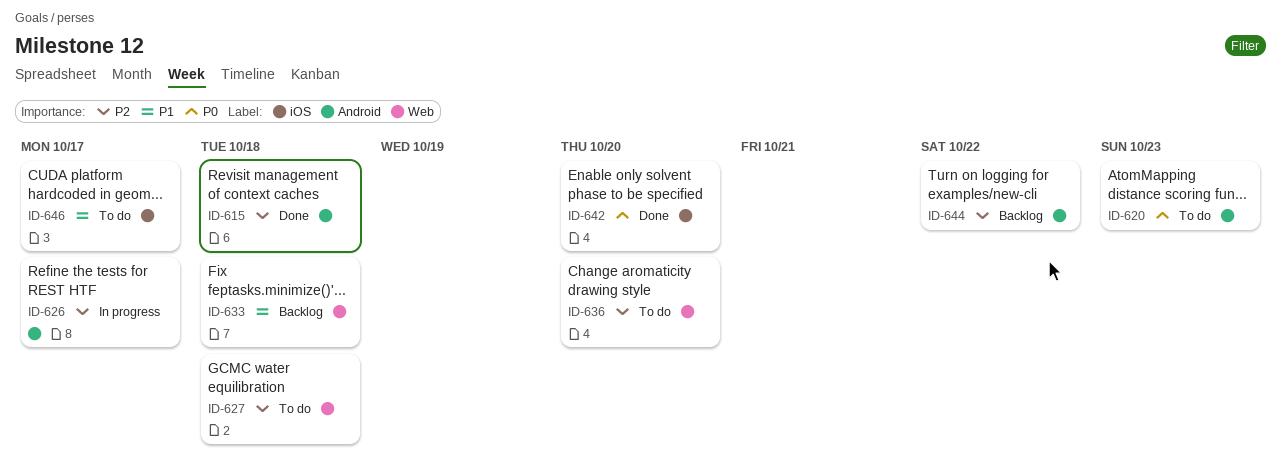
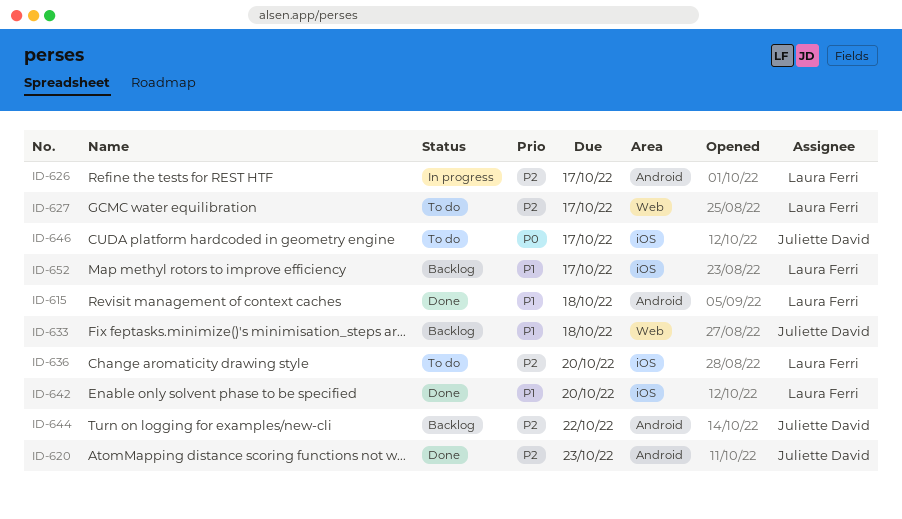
ID-615, priority: P2 -> P1
ID-620, status: To do -> Done
ID-620, priority: P0 -> P2
ID-627, due: Oct 18 -> Oct 17
ID-636, label: Web -> iOS
ID-642, priority: P0 -> P1
ID-646, priority: P1 -> P0
ID-652: none -> present

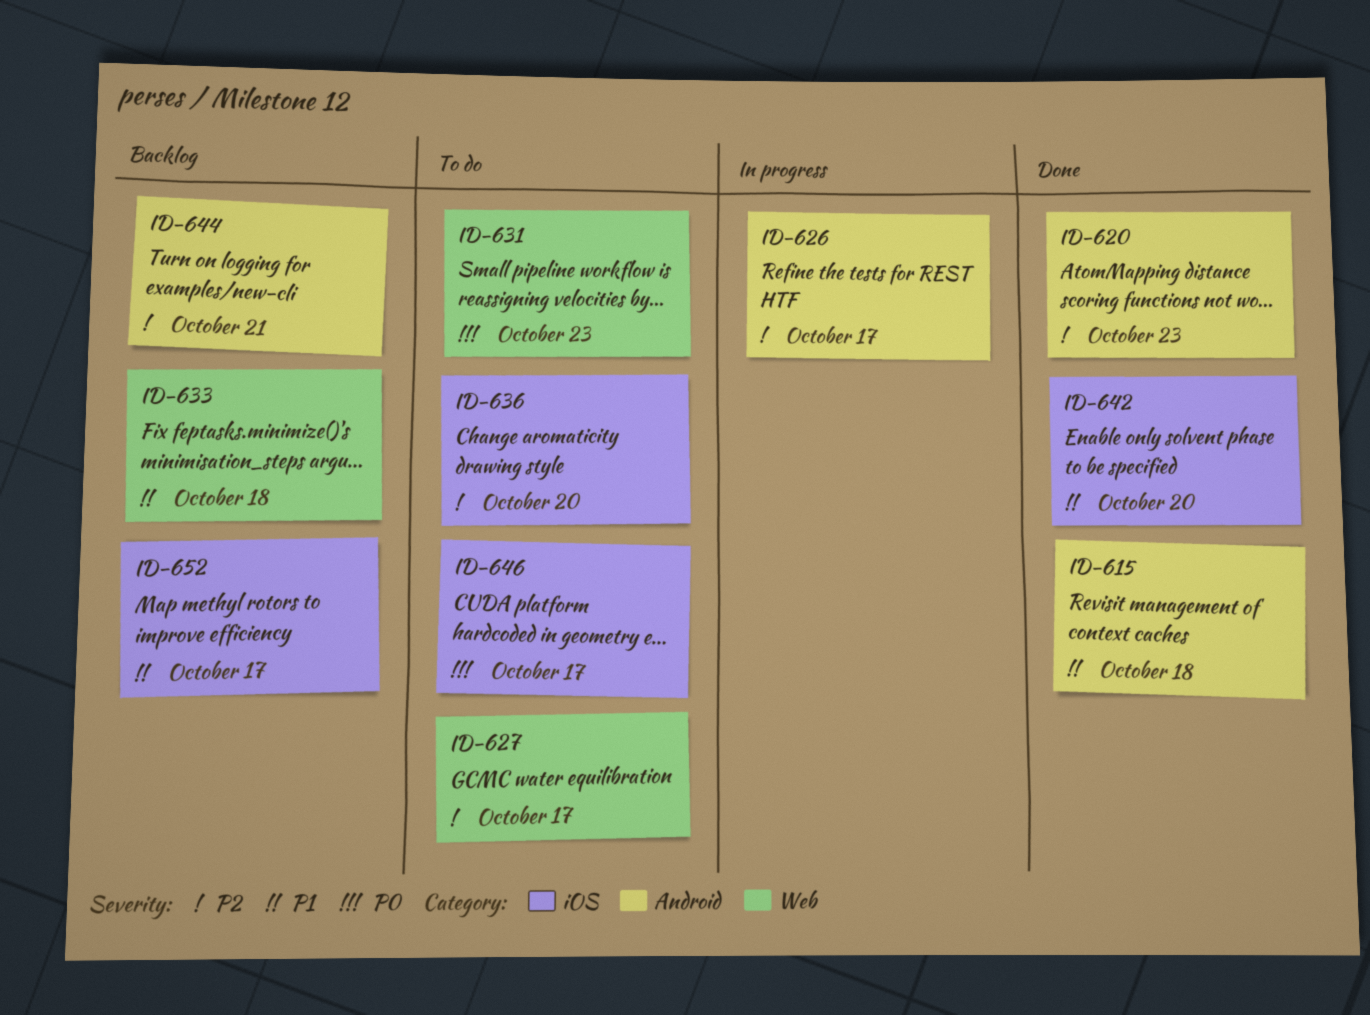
ID-631: none -> present
ID-644, due: Oct 22 -> Oct 21

